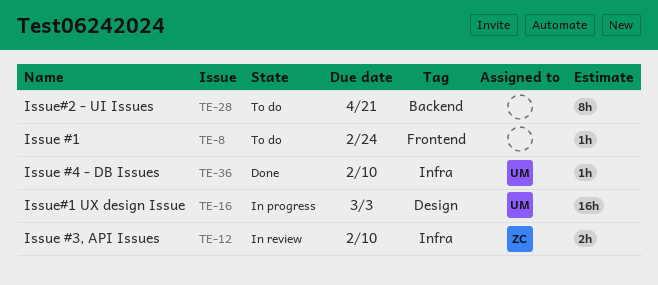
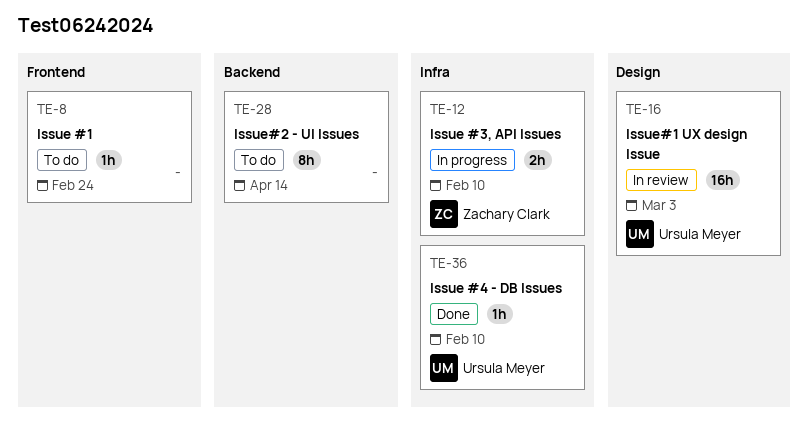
TE-12, status: In review -> In progress
TE-16, status: In progress -> In review
TE-28, due: Apr 21 -> Apr 14

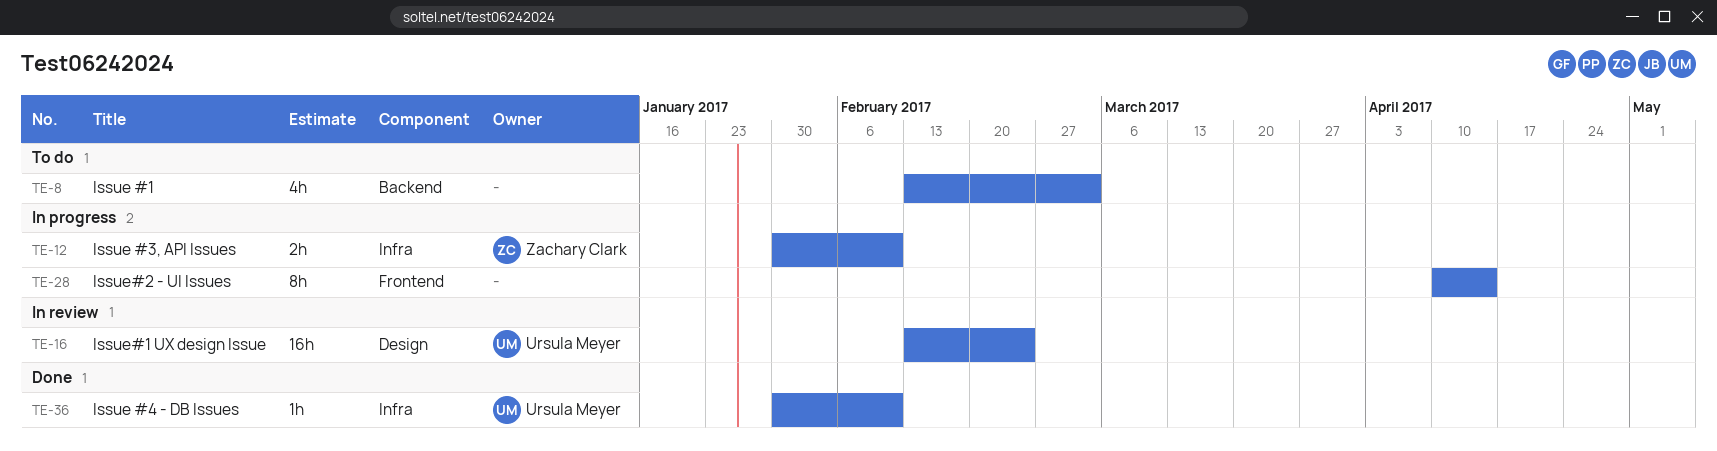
TE-8, label: Frontend -> Backend
TE-8, estimate: 1h -> 4h
TE-8, due: Feb 24 -> Mar 3
TE-16, due: Mar 3 -> Feb 24
TE-28, status: To do -> In progress
TE-28, label: Backend -> Frontend

